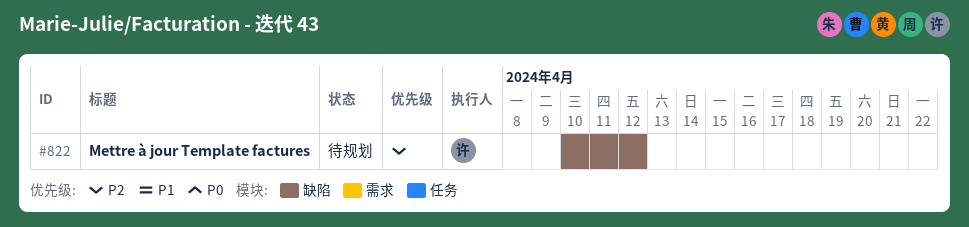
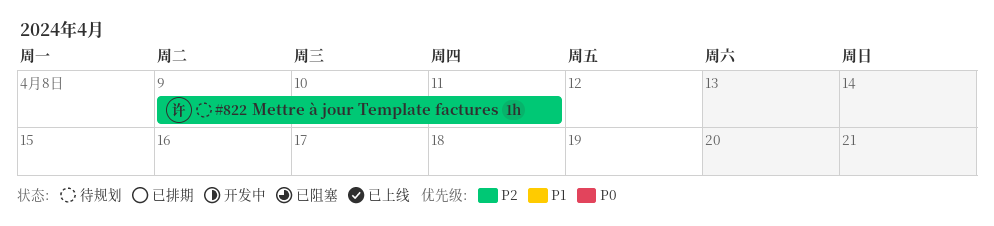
#822, start: Apr 10 -> Apr 9
#822, due: Apr 12 -> Apr 11

